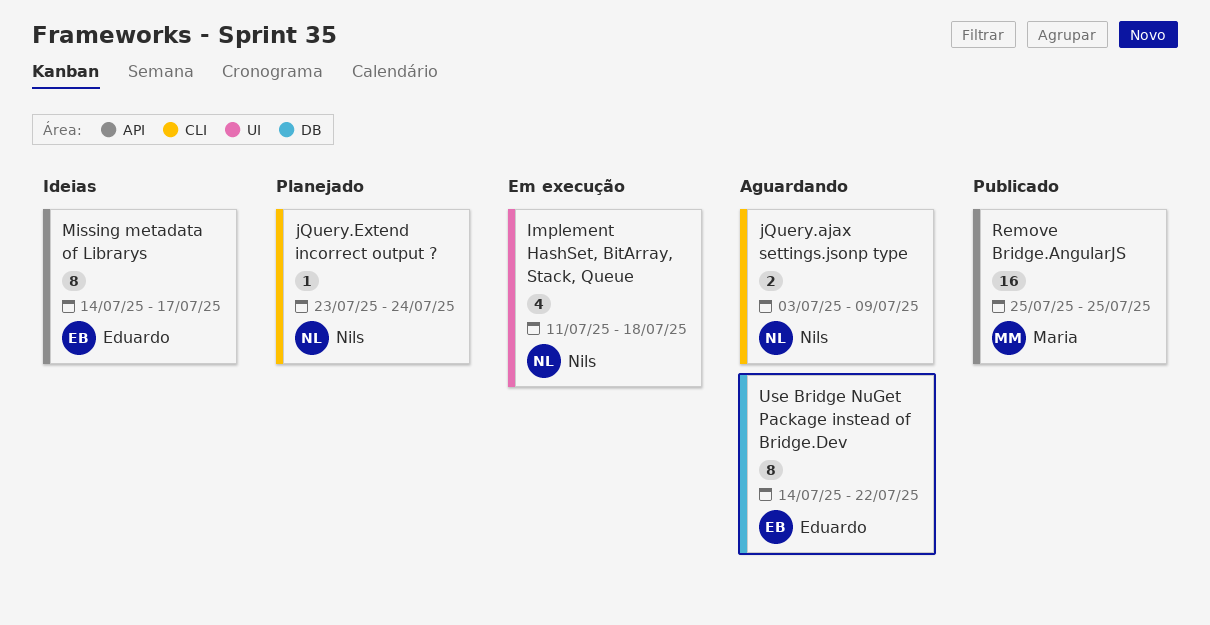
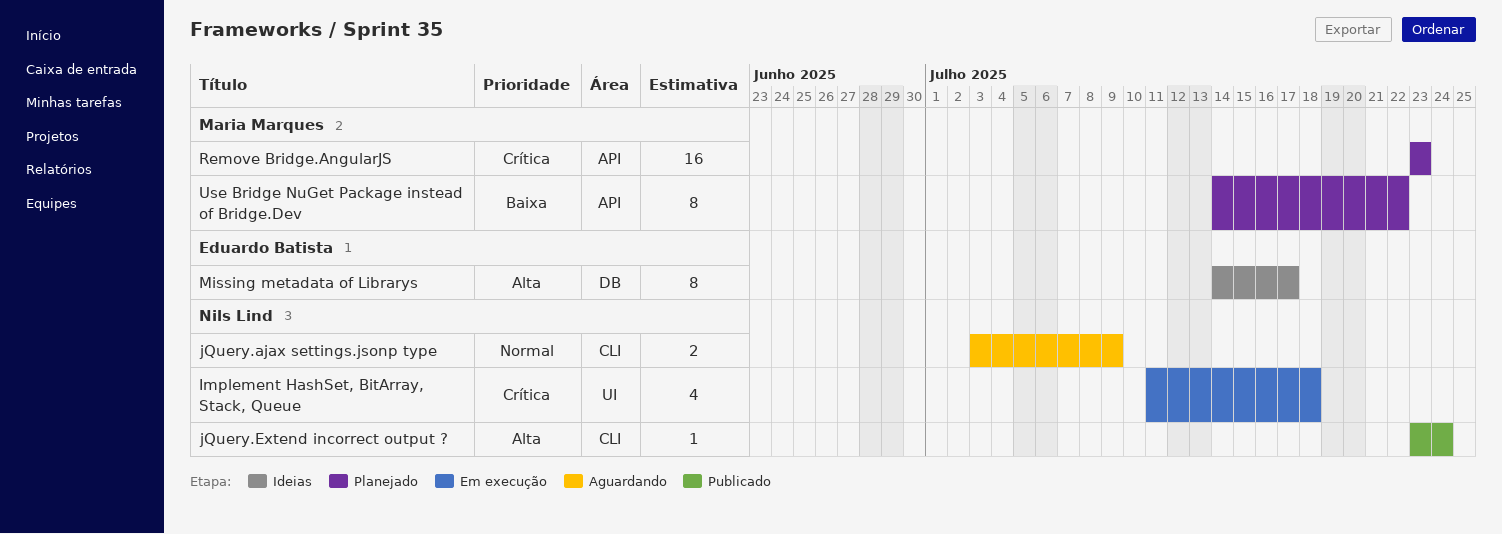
jQuery.Extend incorrect output ?, status: Planejado -> Publicado
Missing metadata of Librarys, label: API -> DB
Remove Bridge.AngularJS, status: Publicado -> Planejado
Remove Bridge.AngularJS, start: Jul 25 -> Jul 23
Remove Bridge.AngularJS, due: Jul 25 -> Jul 23
Use Bridge NuGet Package instead of Bridge.Dev, status: Aguardando -> Planejado
Use Bridge NuGet Package instead of Bridge.Dev, owner: Eduardo Batista -> Maria Marques
Use Bridge NuGet Package instead of Bridge.Dev, label: DB -> API

